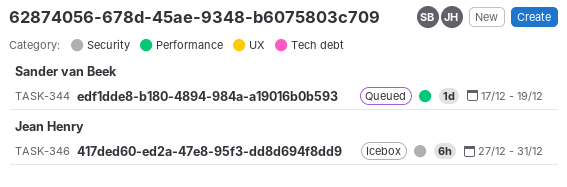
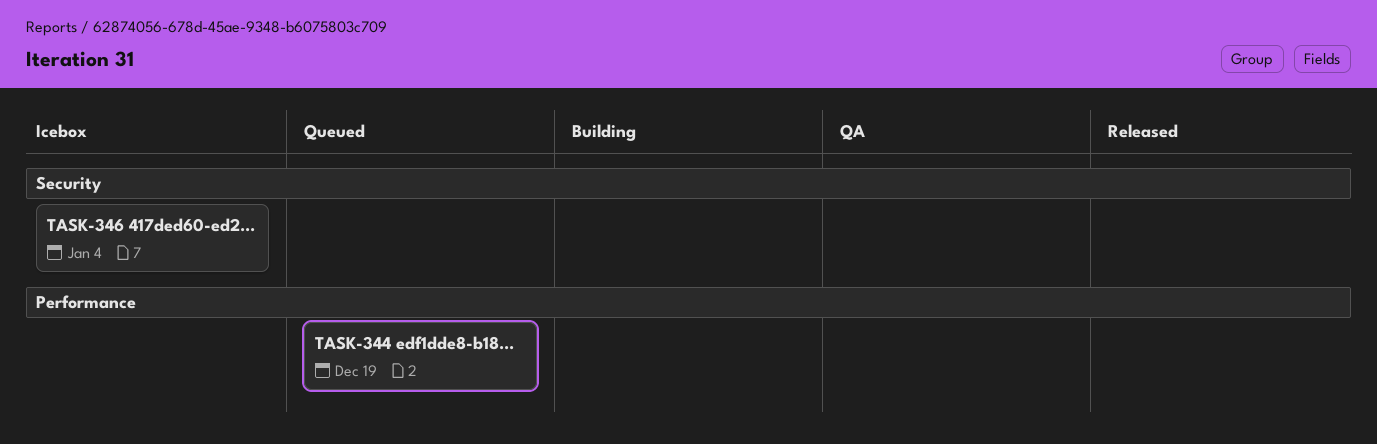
TASK-346, due: Dec 31 -> Jan 4

